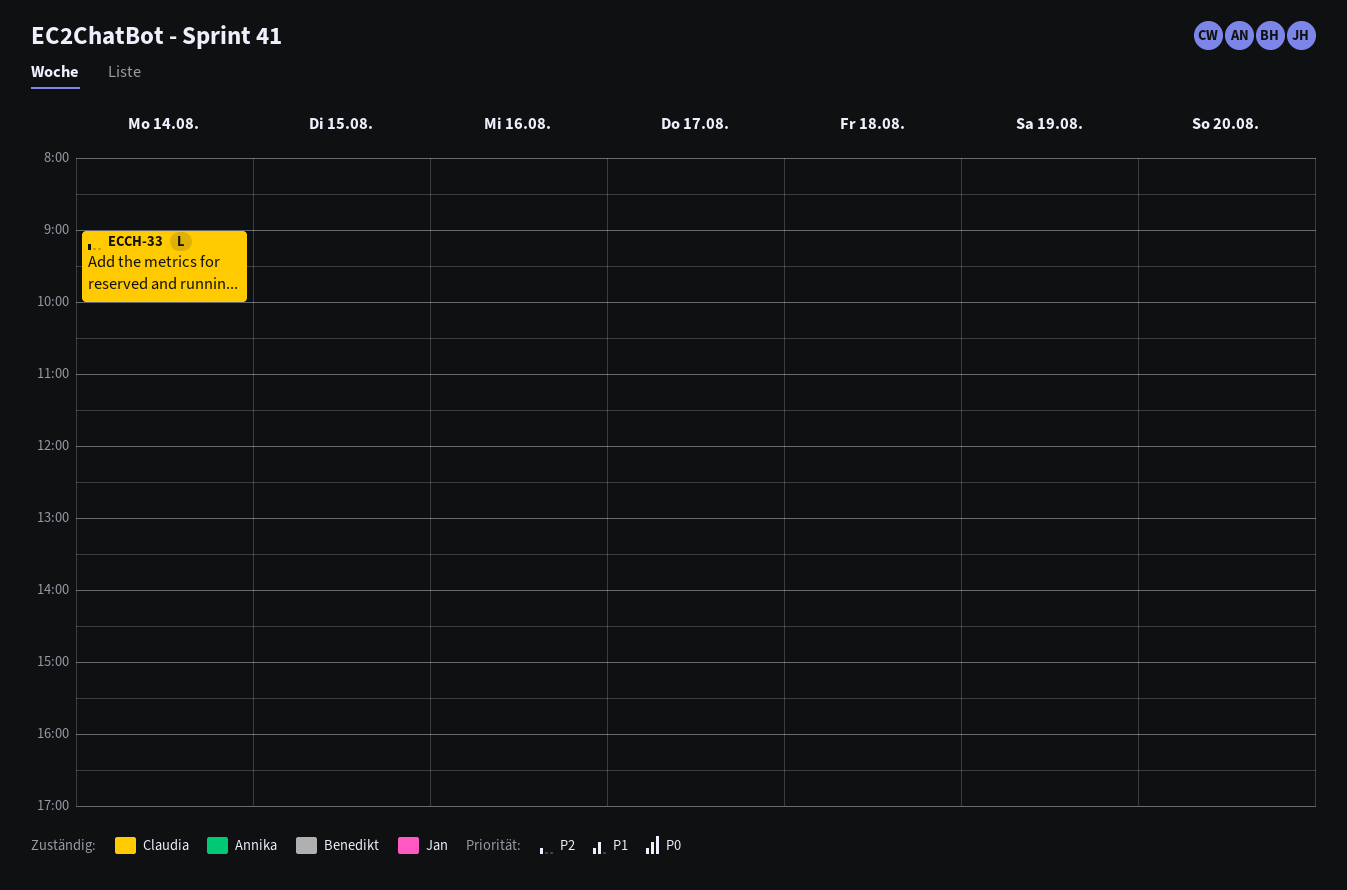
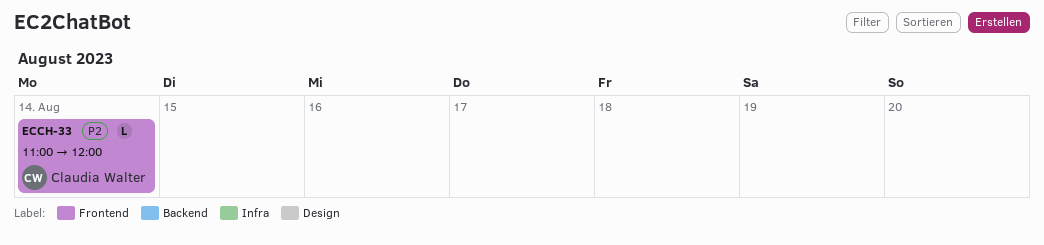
ECCH-33, begins: 09:00 -> 11:00
ECCH-33, ends: 10:00 -> 12:00

